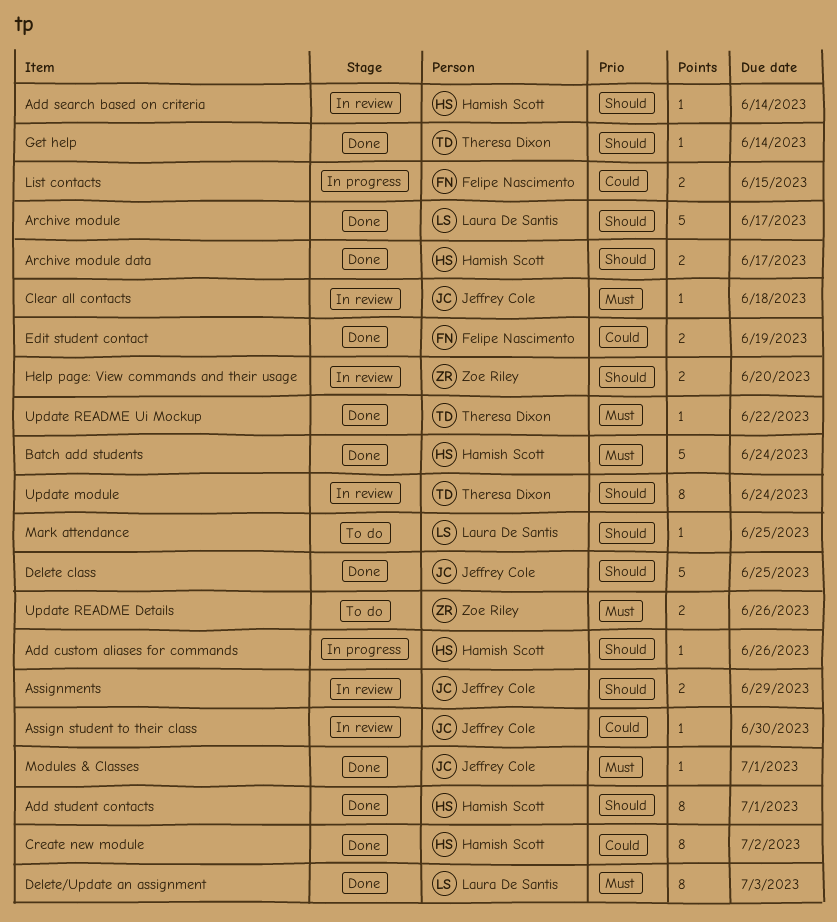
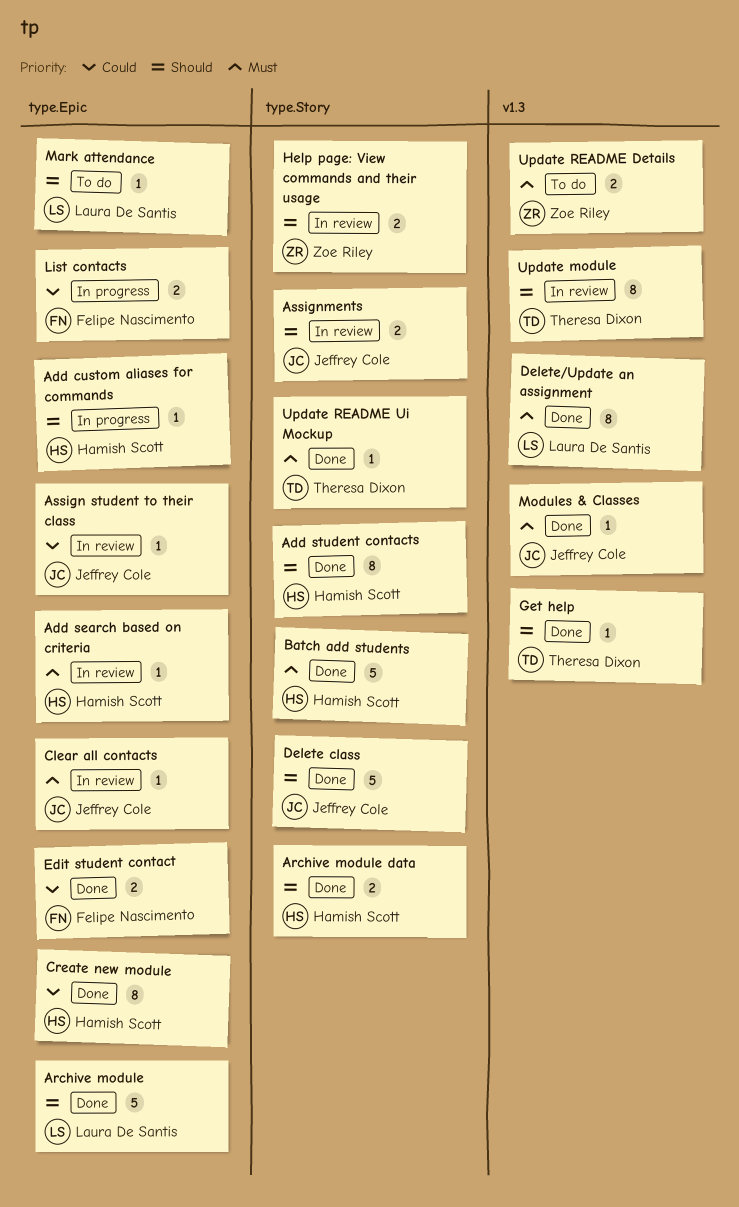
Add search based on criteria, priority: Should -> Must

